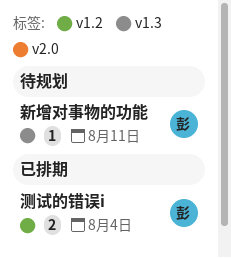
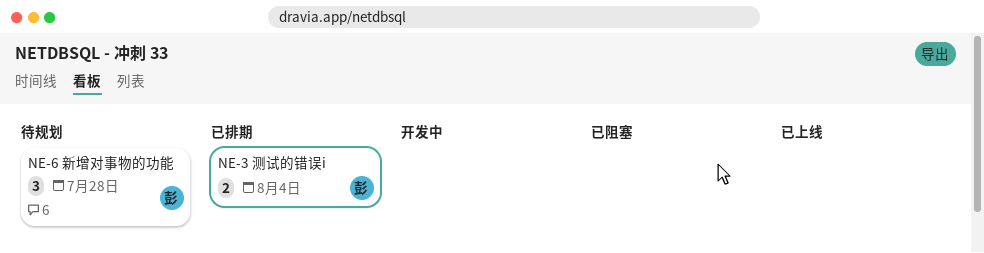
新增对事物的功能, estimate: 1 -> 3
新增对事物的功能, due: Aug 11 -> Jul 28

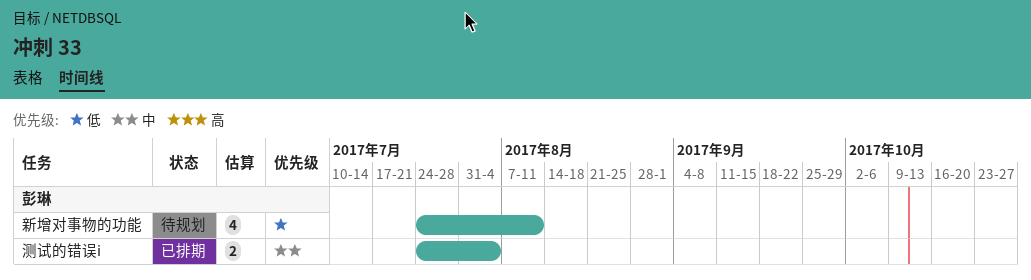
新增对事物的功能, estimate: 3 -> 4
新增对事物的功能, due: Jul 28 -> Aug 11

